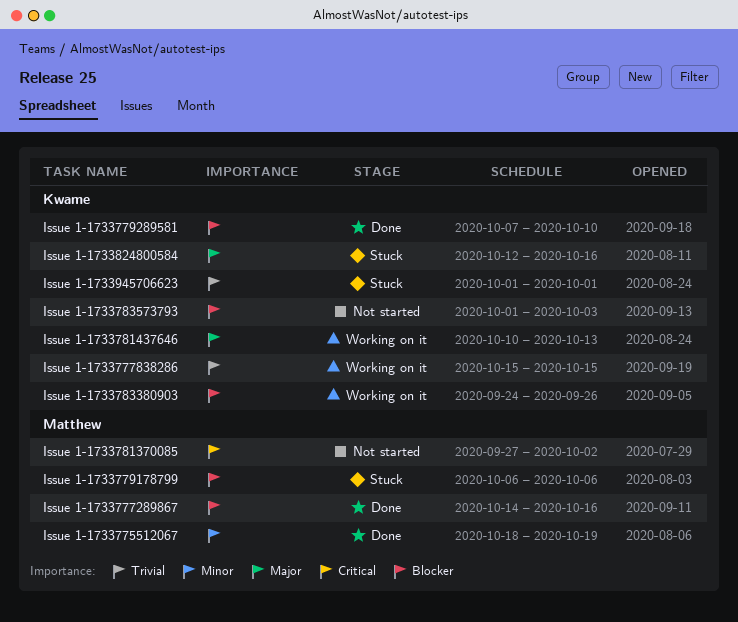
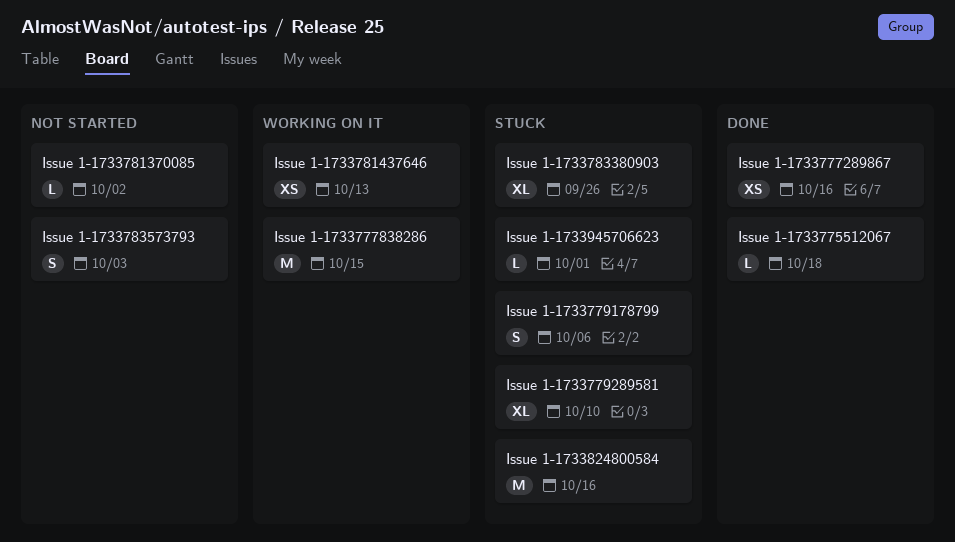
Issue 1-1733775512067, due: Oct 19 -> Oct 18
Issue 1-1733779289581, status: Done -> Stuck
Issue 1-1733783380903, status: Working on it -> Stuck

